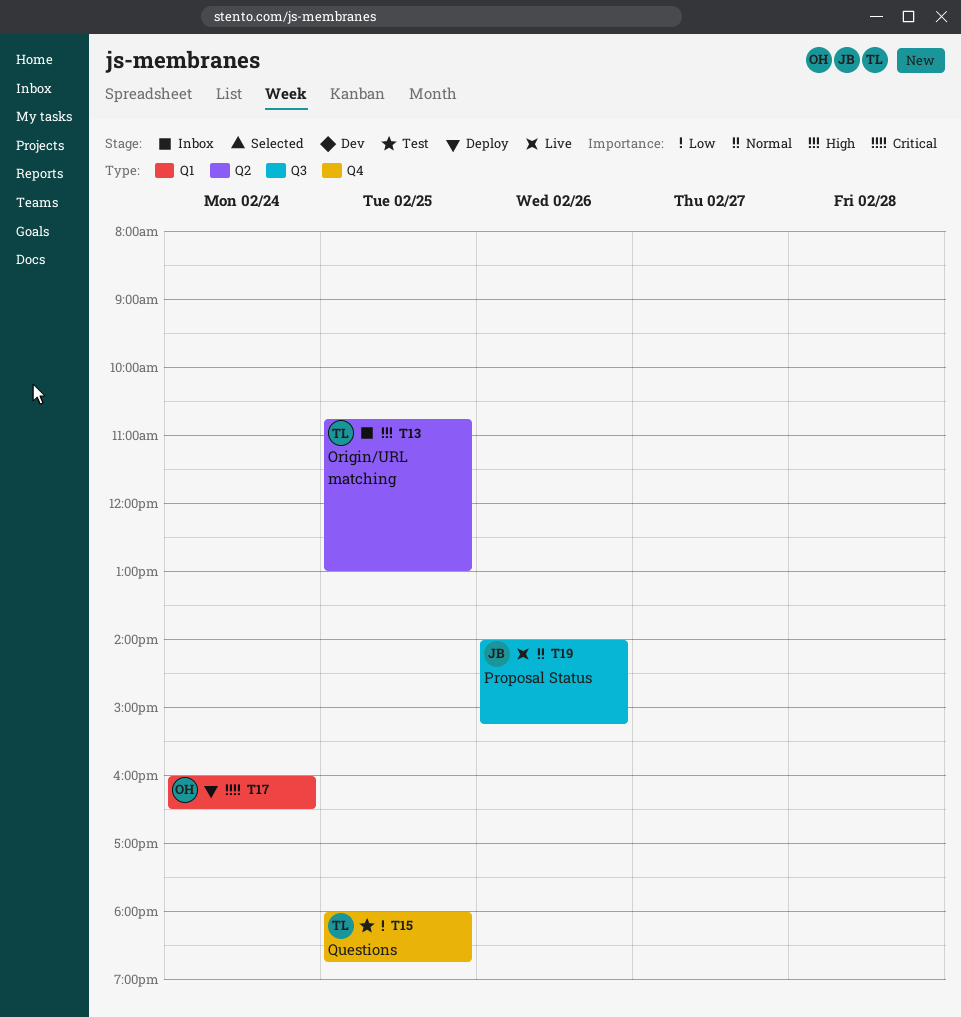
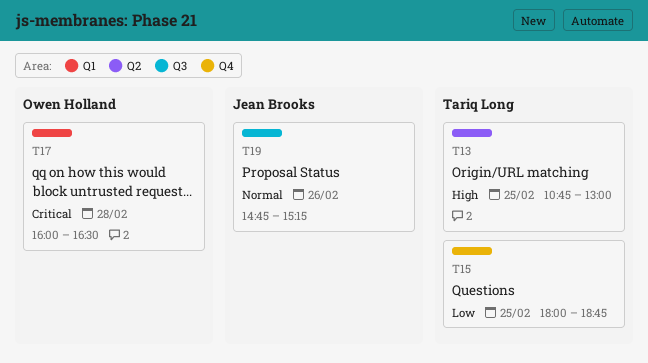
T17, day: Feb 24 -> Feb 28
T19, begins: 14:00 -> 14:45

